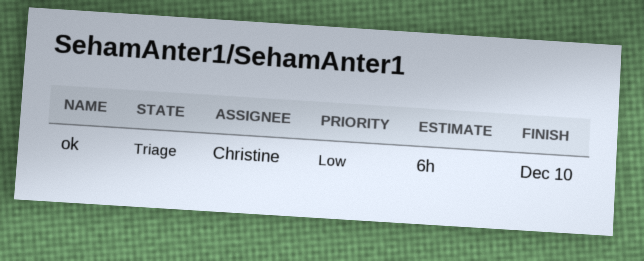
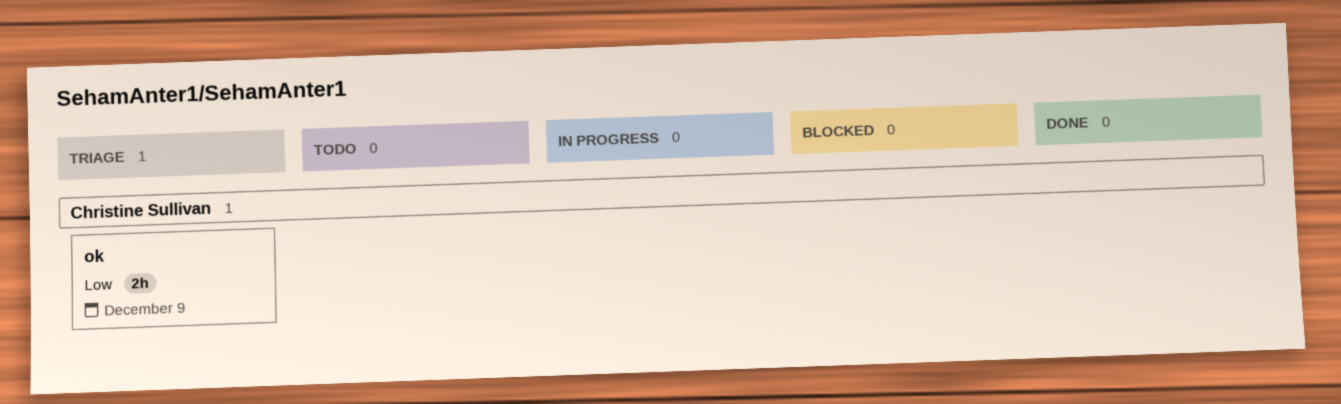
ok, estimate: 6h -> 2h
ok, due: Dec 10 -> Dec 9

